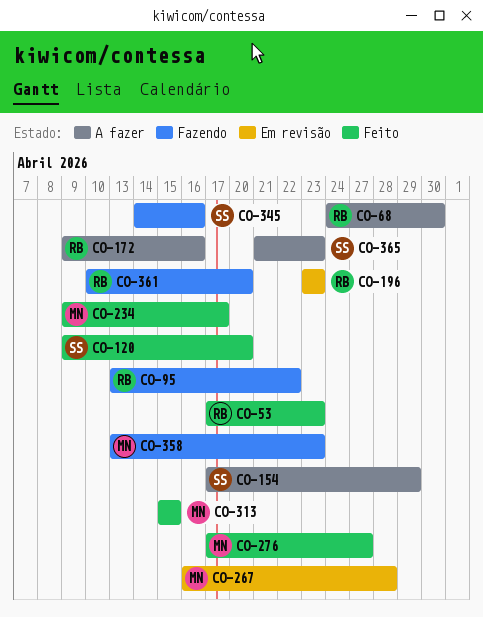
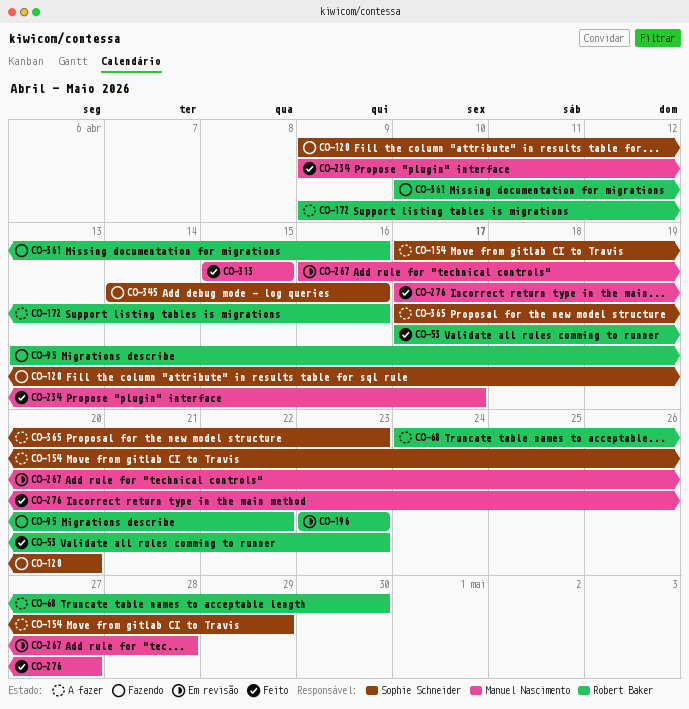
CO-120, status: Feito -> Fazendo
CO-358: present -> none
CO-361, due: Apr 20 -> Apr 16
CO-365, start: Apr 21 -> Apr 17

